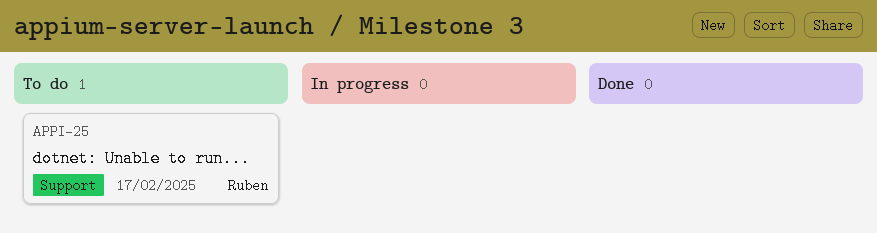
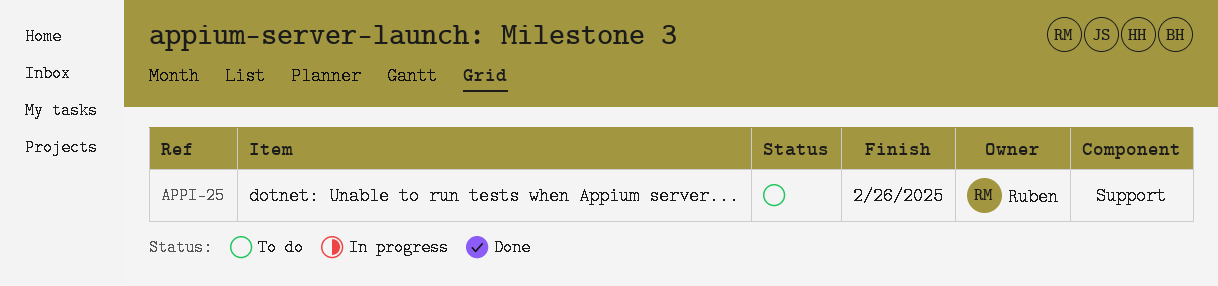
APPI-25, due: Feb 17 -> Feb 26

